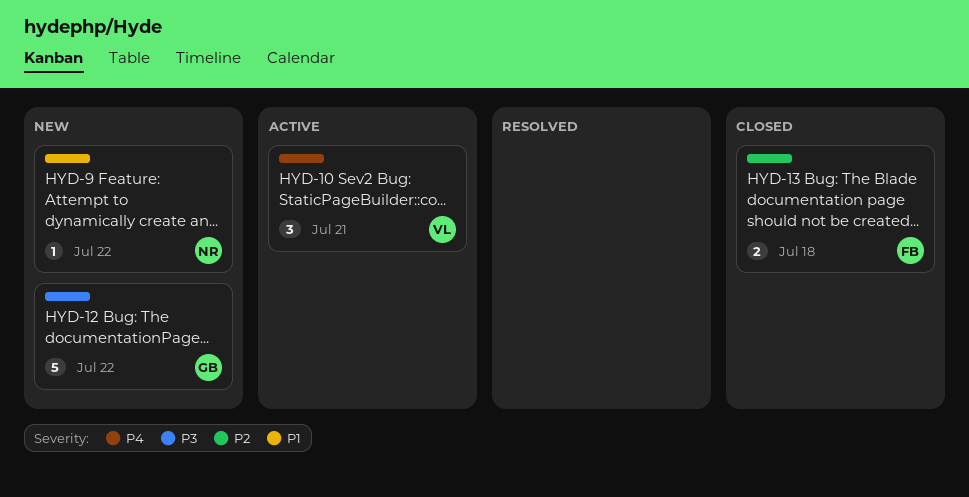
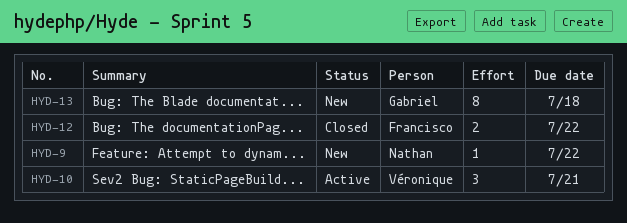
HYD-12, status: New -> Closed
HYD-12, owner: Gabriel -> Francisco
HYD-12, estimate: 5 -> 2
HYD-13, status: Closed -> New
HYD-13, owner: Francisco -> Gabriel
HYD-13, estimate: 2 -> 8

